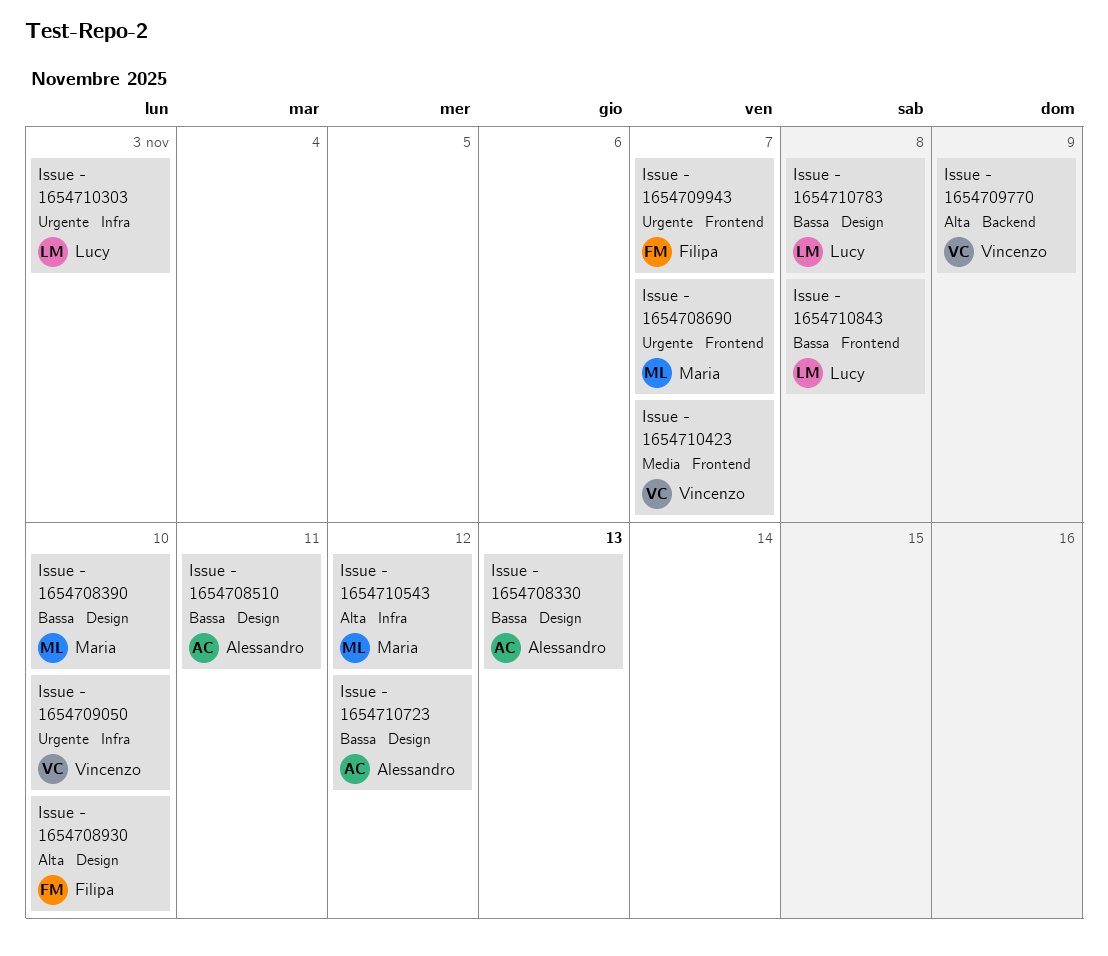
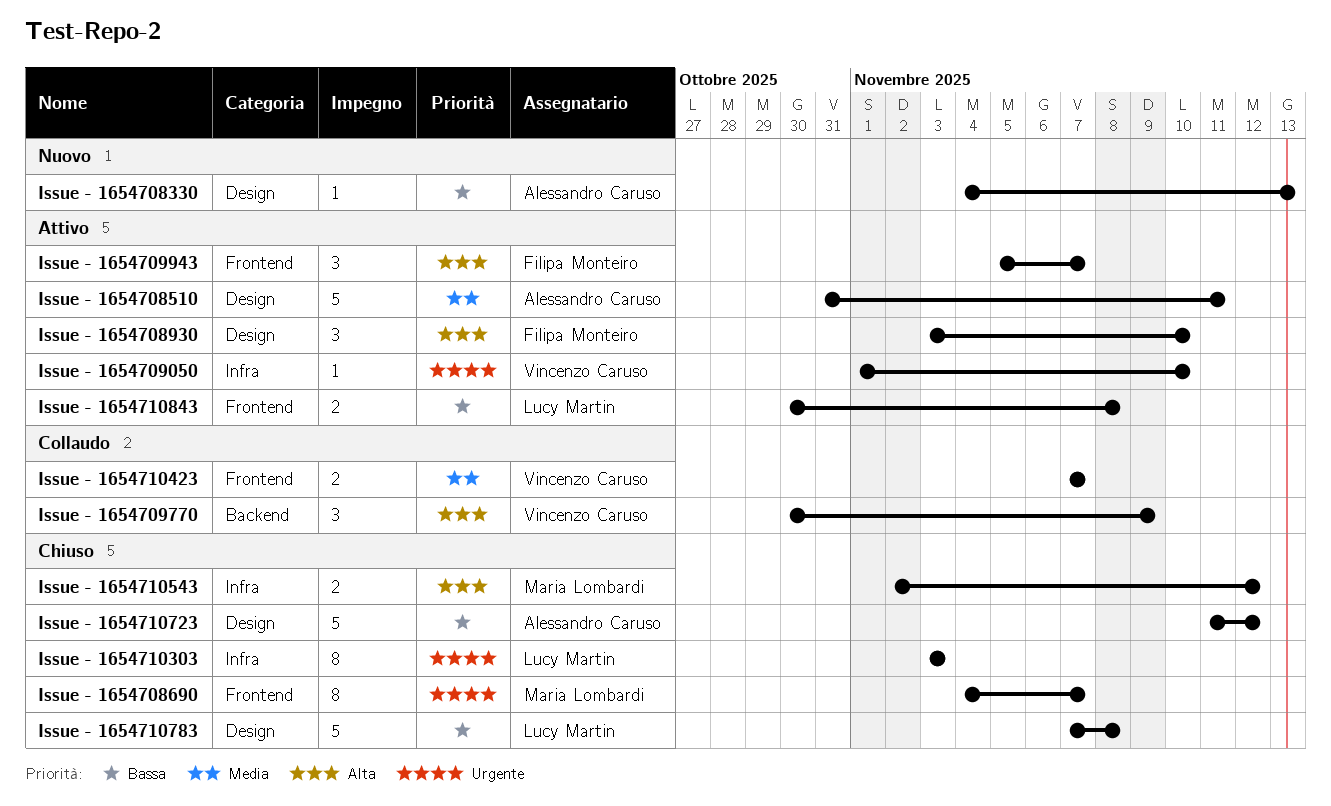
Issue - 1654708390: present -> none
Issue - 1654708510, priority: Bassa -> Media
Issue - 1654709943, priority: Urgente -> Alta

